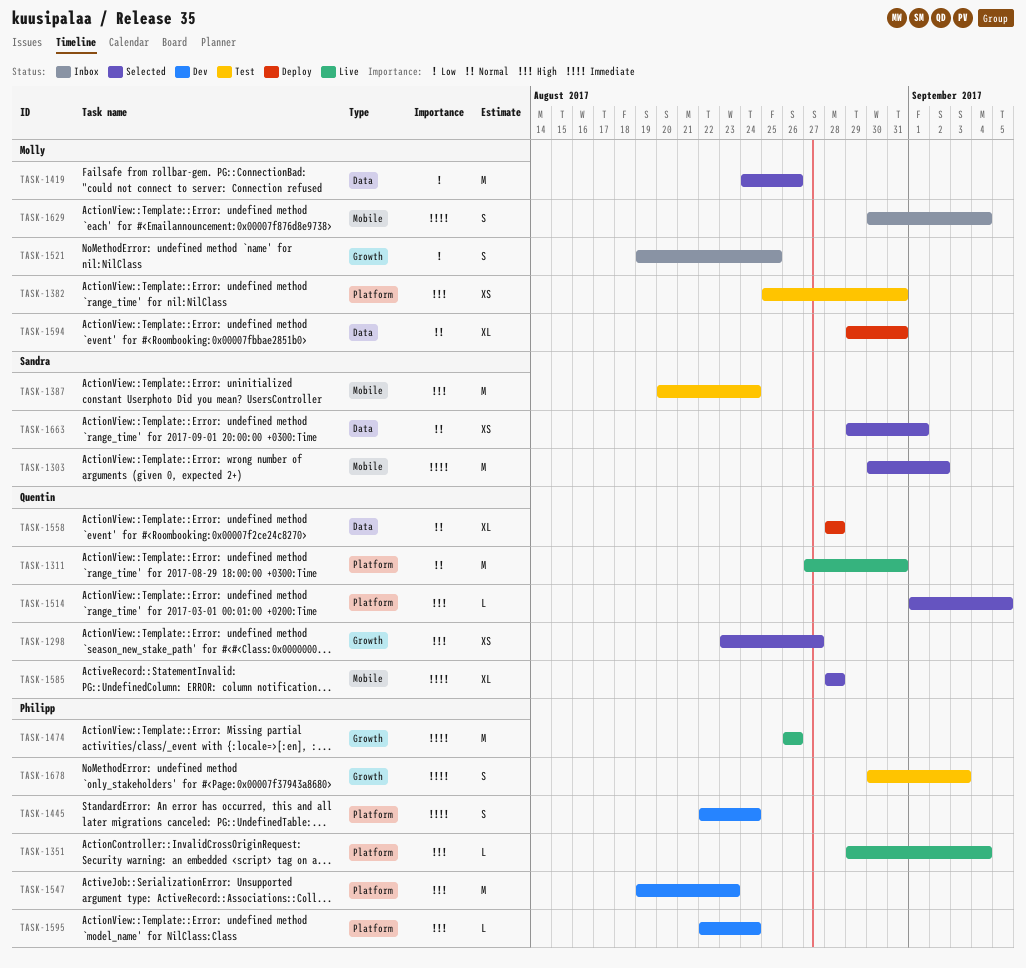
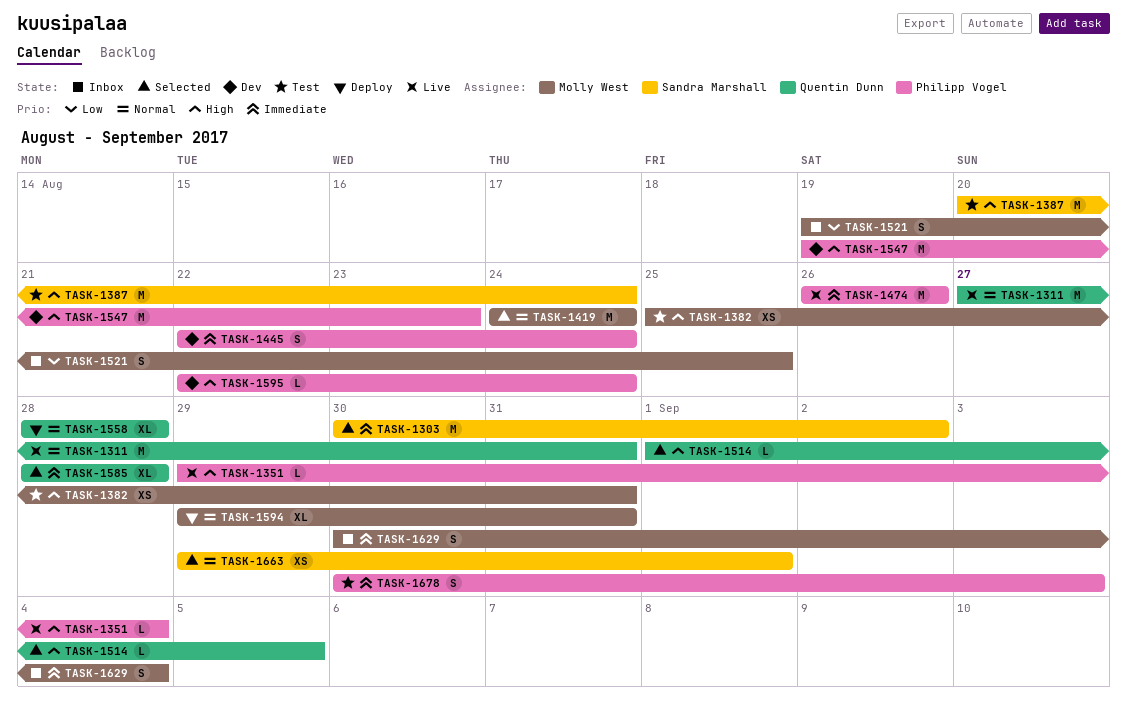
TASK-1298: present -> none
TASK-1419, priority: Low -> Normal
TASK-1419, due: Aug 26 -> Aug 24

